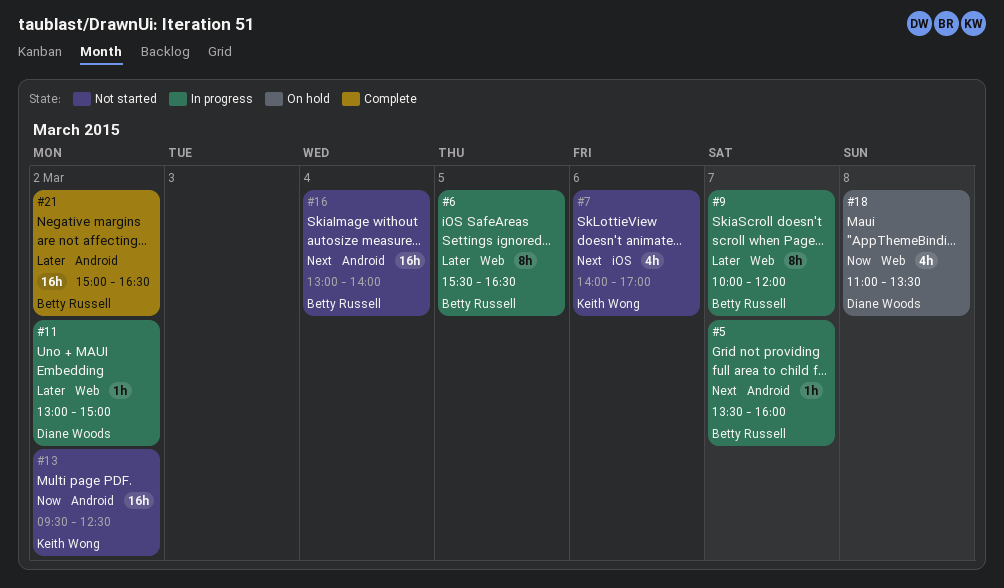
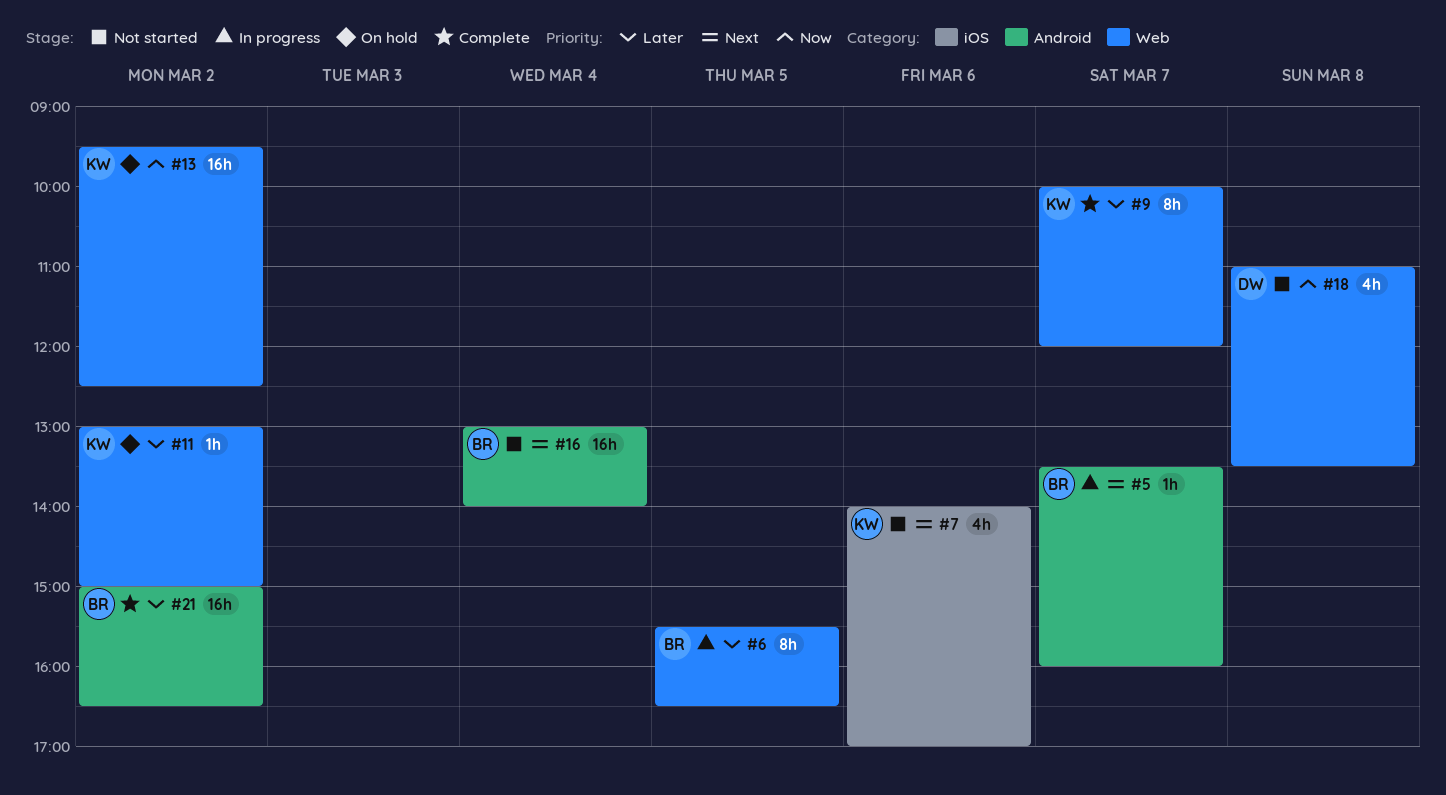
#9, status: In progress -> Complete
#9, owner: Betty Russell -> Keith Wong
#11, status: In progress -> On hold
#11, owner: Diane Woods -> Keith Wong
#13, status: Not started -> On hold
#13, label: Android -> Web
#18, status: On hold -> Not started

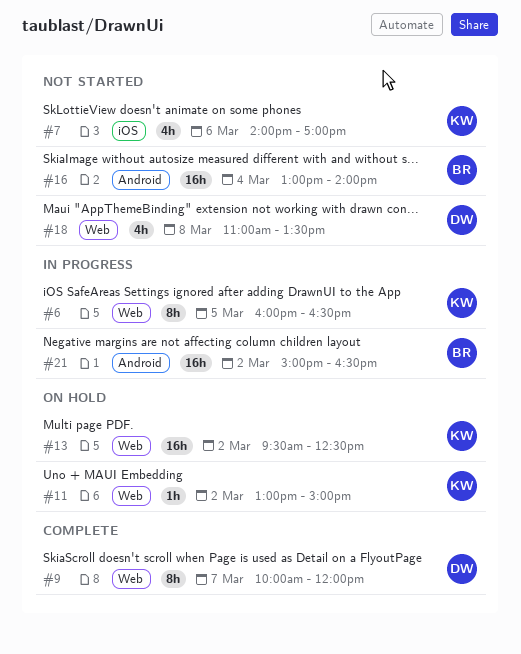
#5: present -> none
#6, owner: BR -> KW
#6, begins: 15:30 -> 16:00
#9, owner: KW -> DW
#21, status: Complete -> In progress

